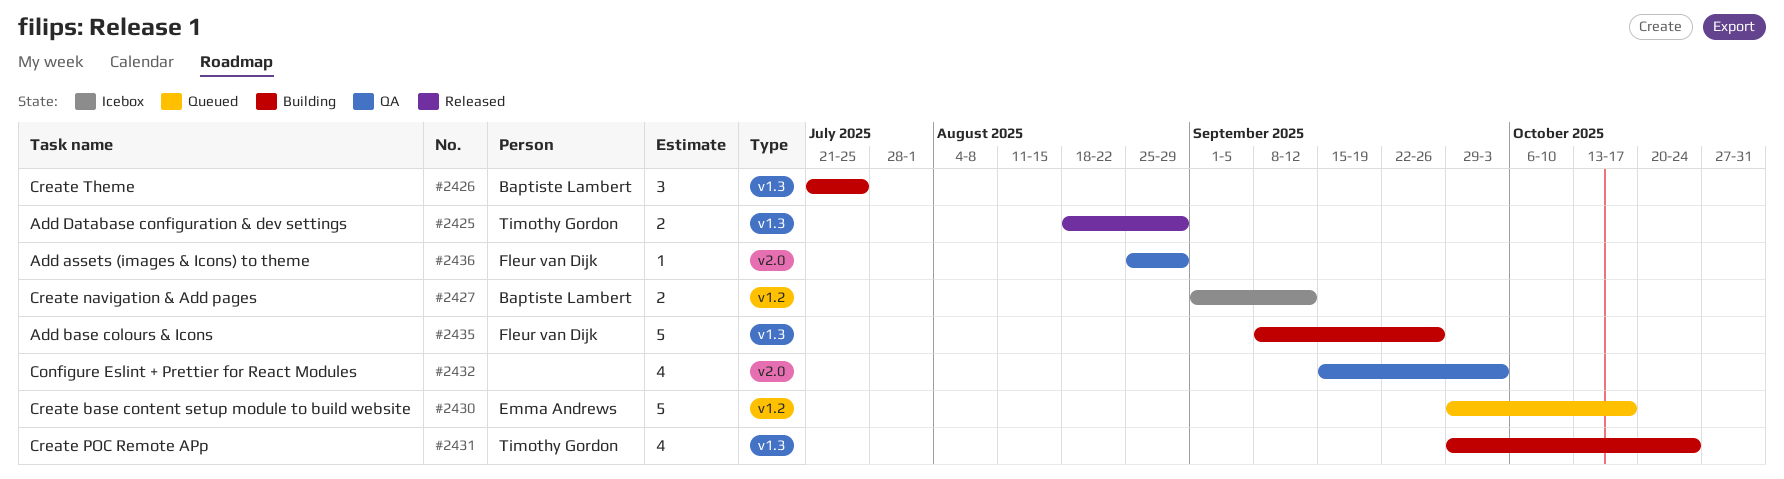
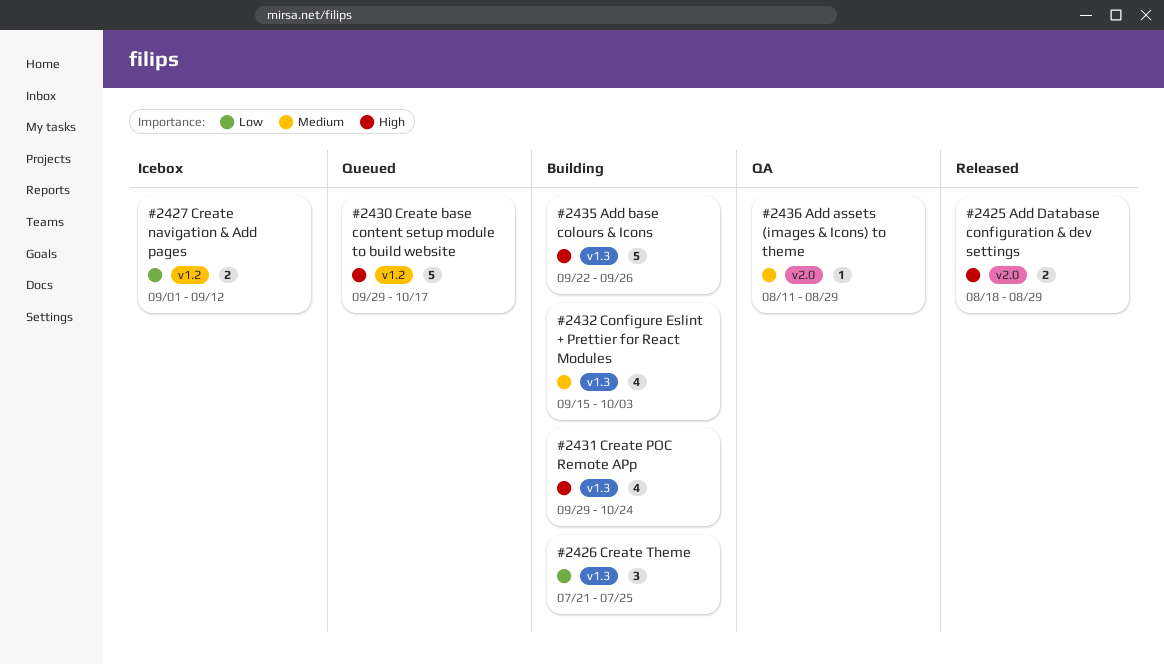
#2425, label: v1.3 -> v2.0
#2432, status: QA -> Building
#2432, label: v2.0 -> v1.3
#2435, start: Sep 8 -> Sep 22
#2436, start: Aug 25 -> Aug 11

